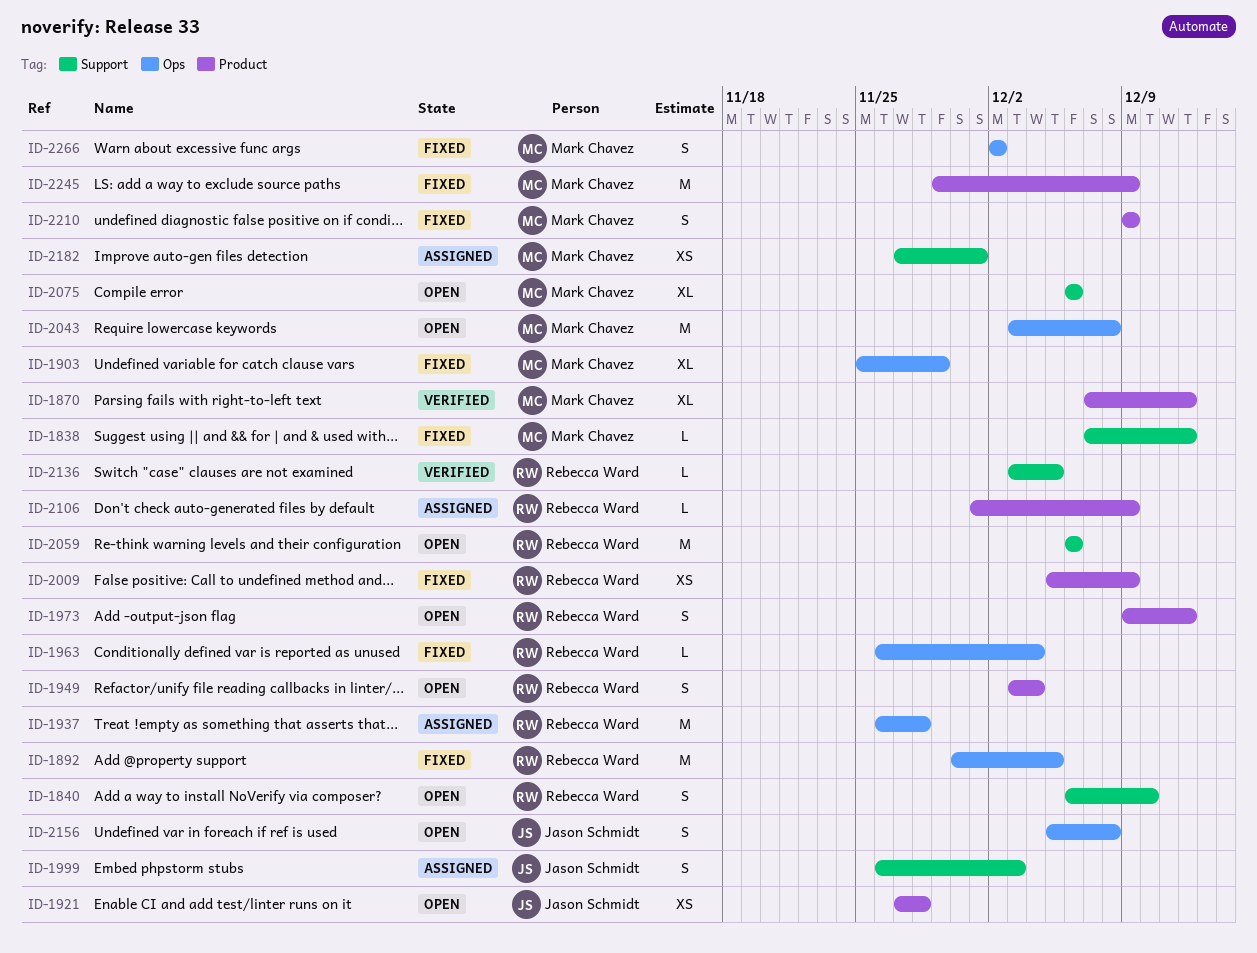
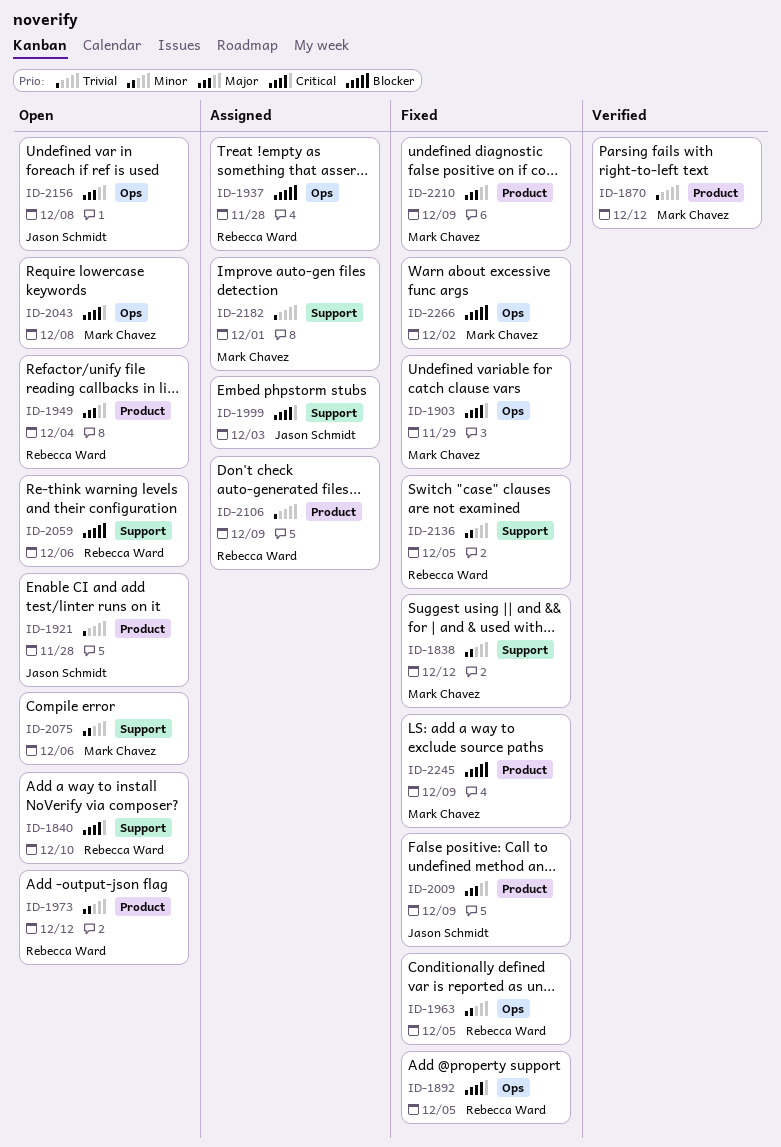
ID-1963, due: Dec 4 -> Dec 5
ID-2009, owner: Rebecca Ward -> Jason Schmidt
ID-2136, status: Verified -> Fixed

